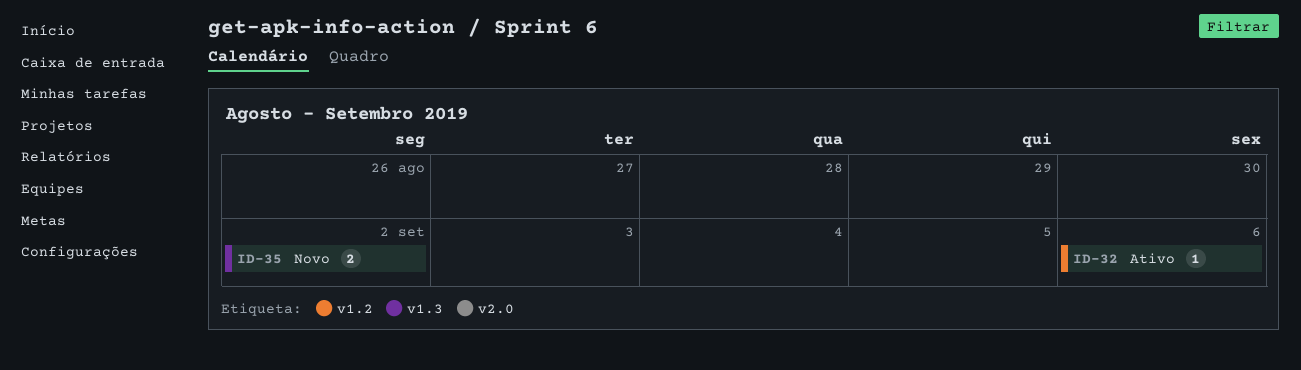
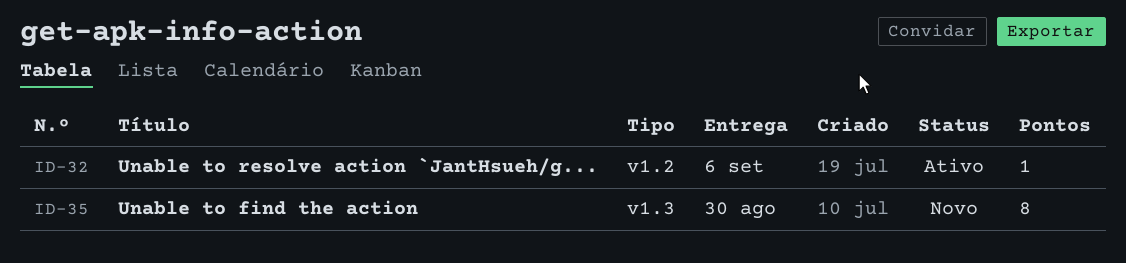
ID-35, estimate: 2 -> 8
ID-35, due: Sep 2 -> Aug 30

